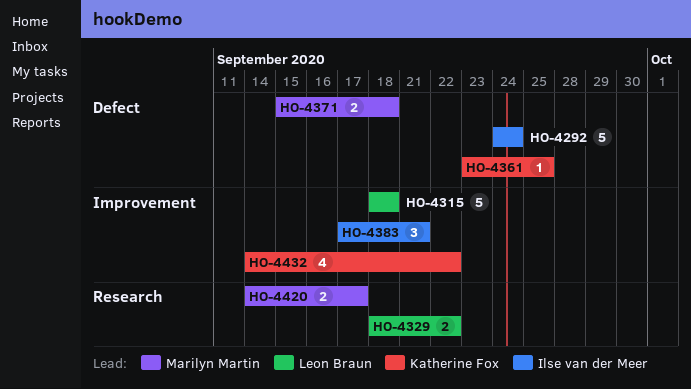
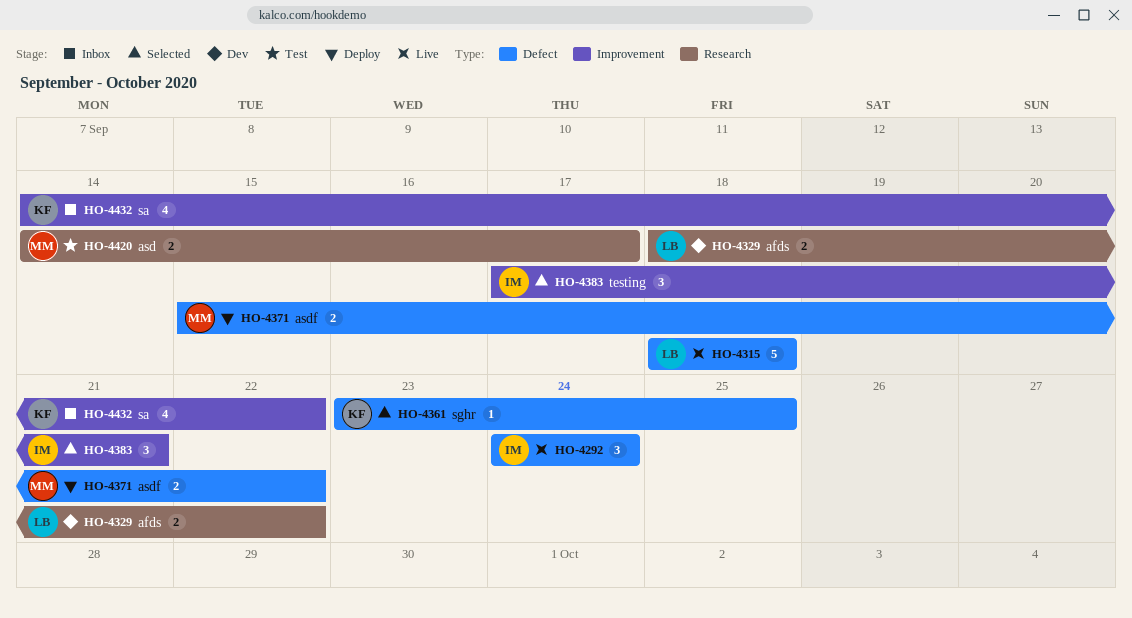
HO-4292, estimate: 5 -> 3
HO-4315, label: Improvement -> Defect
HO-4371, due: Sep 18 -> Sep 22

